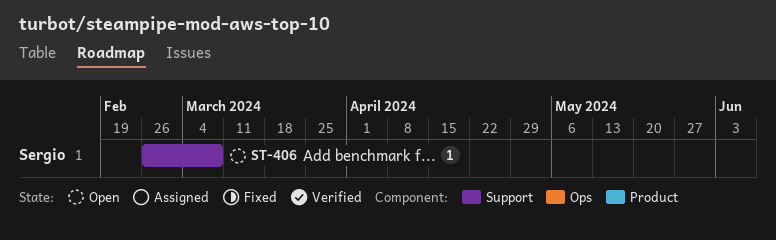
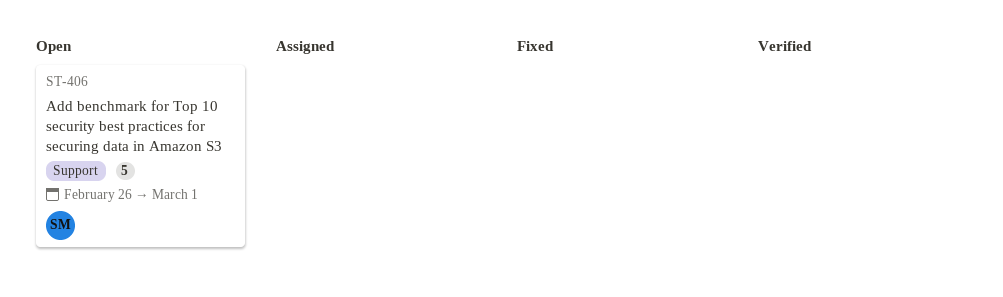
ST-406, estimate: 1 -> 5
ST-406, due: Mar 8 -> Mar 1

